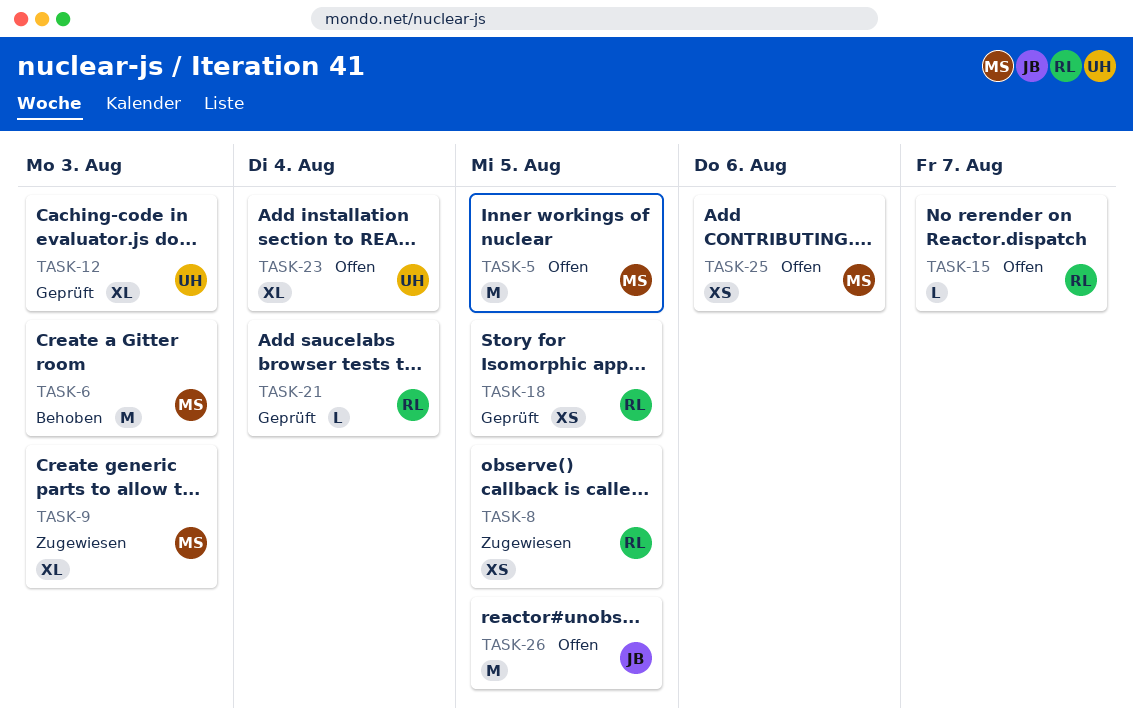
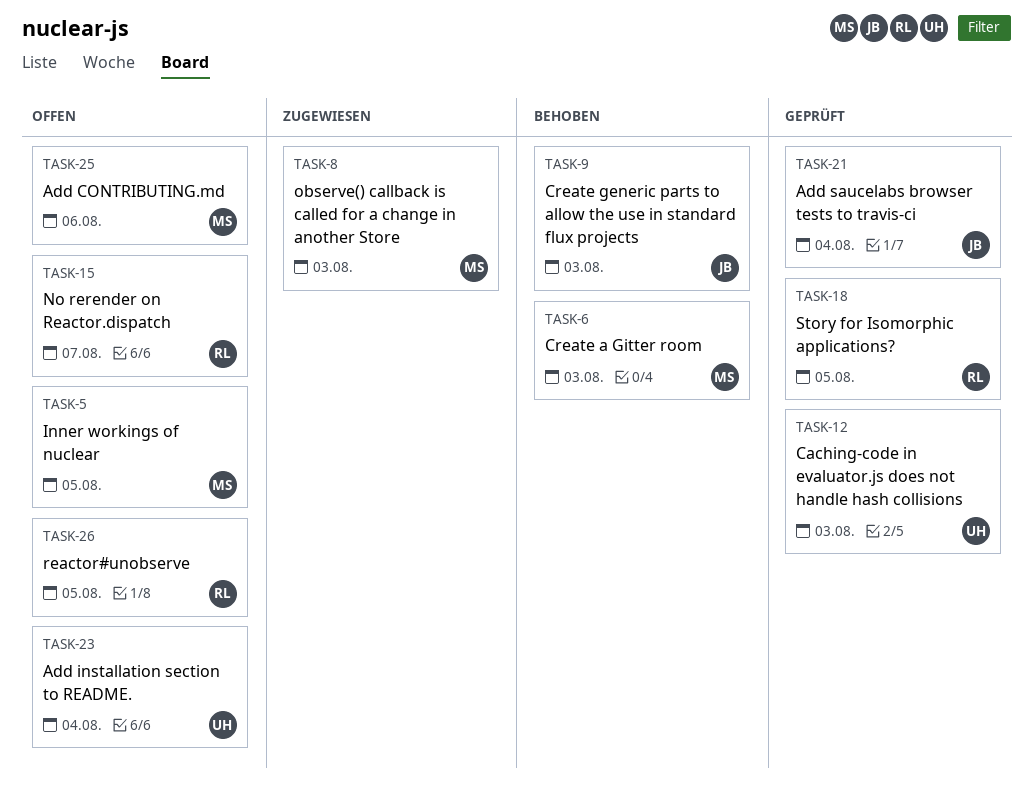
TASK-8, owner: RL -> MS
TASK-8, due: Aug 5 -> Aug 3
TASK-9, status: Zugewiesen -> Behoben
TASK-9, owner: MS -> JB
TASK-21, owner: RL -> JB
TASK-26, owner: JB -> RL

